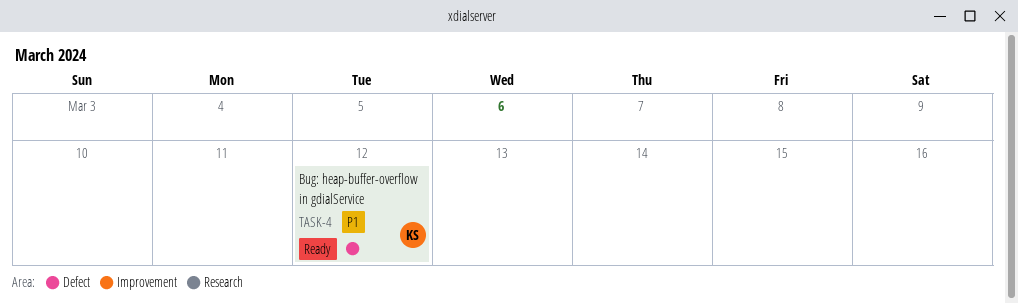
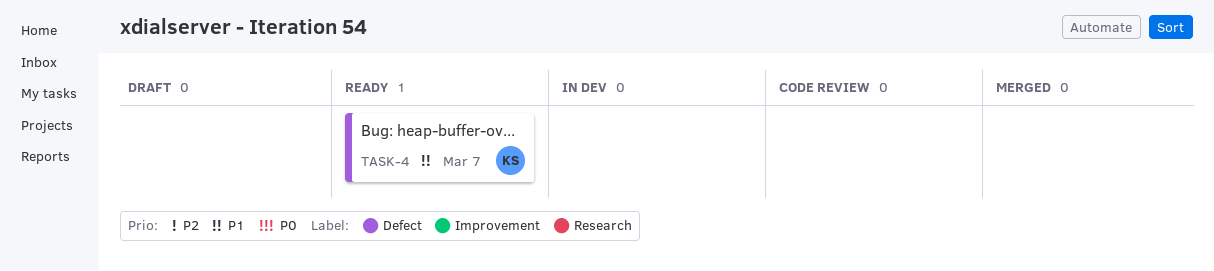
TASK-4, due: Mar 12 -> Mar 7

